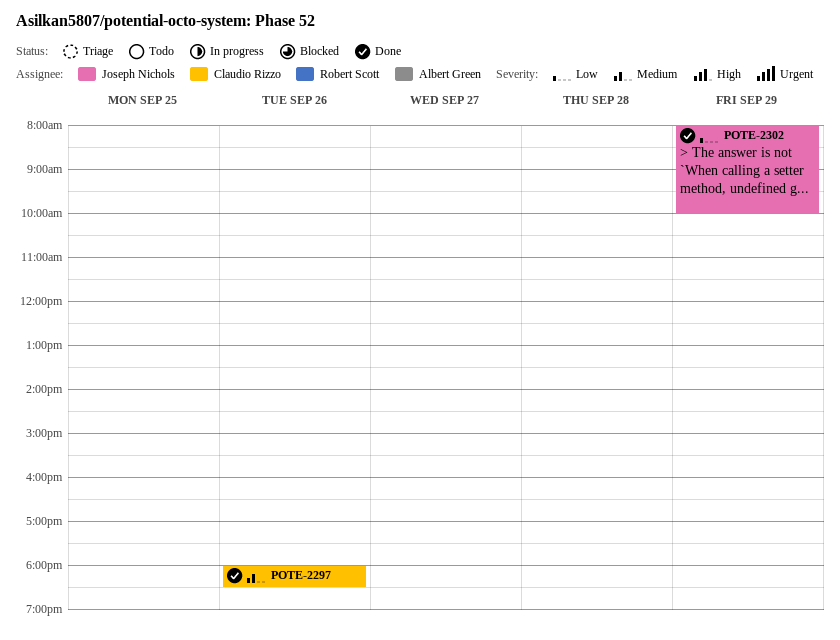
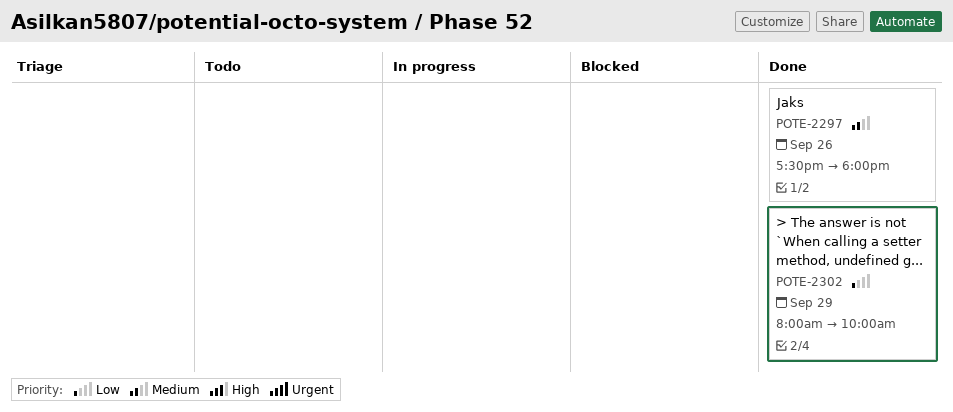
POTE-2297, begins: 18:00 -> 17:30
POTE-2297, ends: 18:30 -> 18:00

